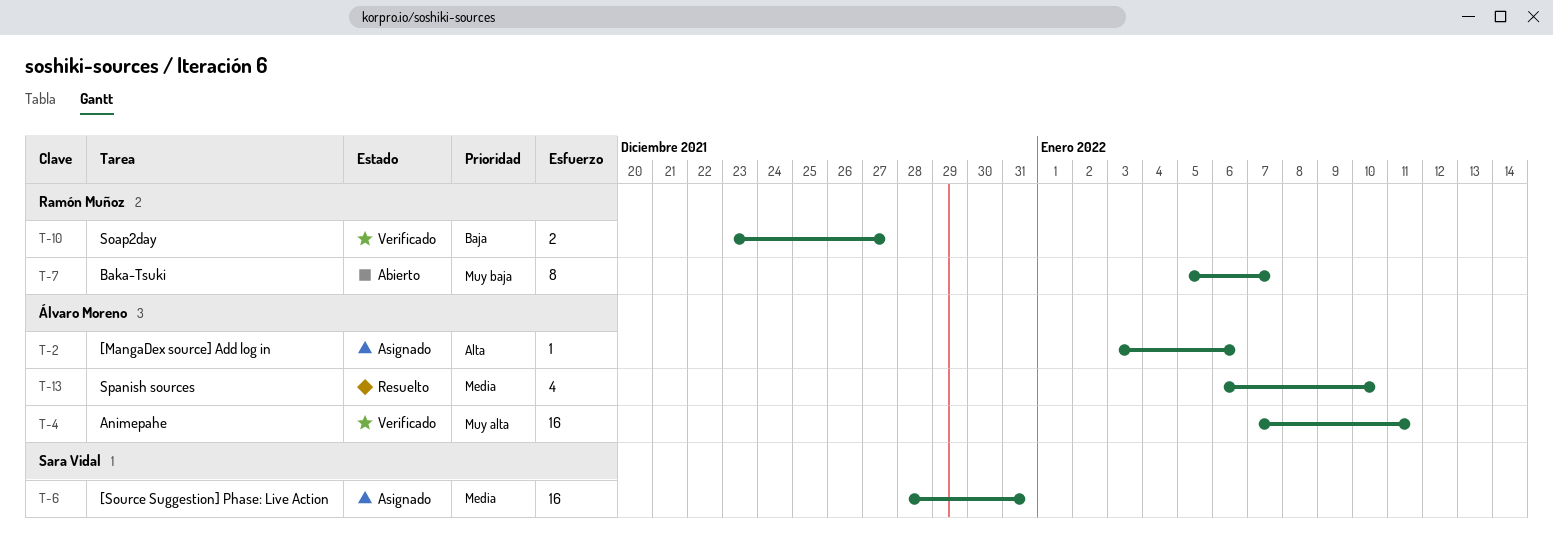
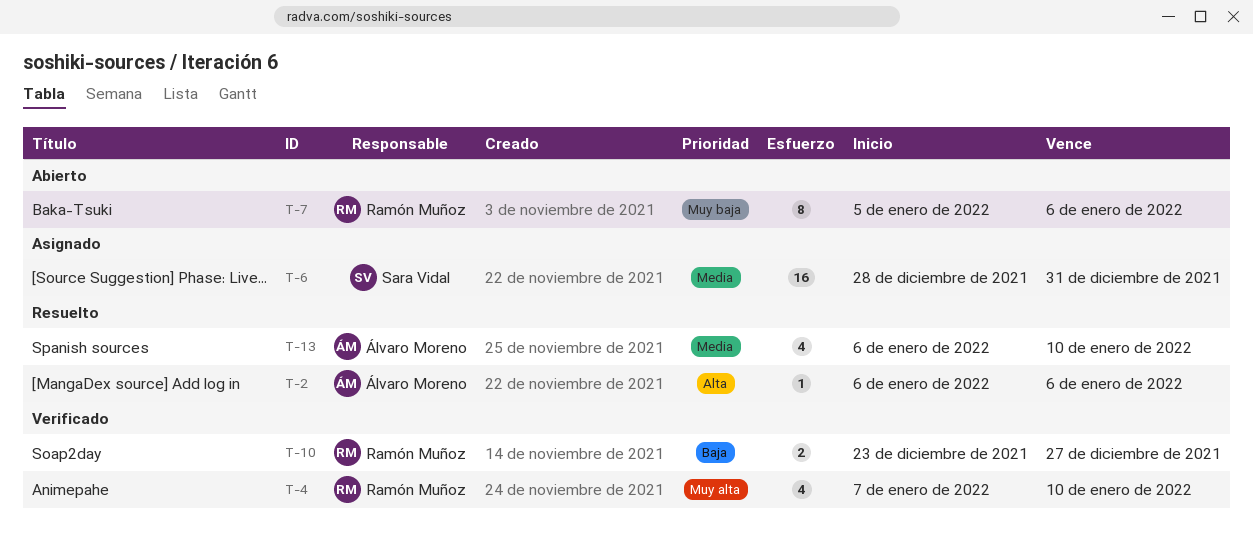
T-2, status: Asignado -> Resuelto
T-2, start: Jan 3 -> Jan 6
T-4, owner: Álvaro Moreno -> Ramón Muñoz
T-4, estimate: 16 -> 4
T-4, due: Jan 11 -> Jan 10
T-7, due: Jan 7 -> Jan 6

